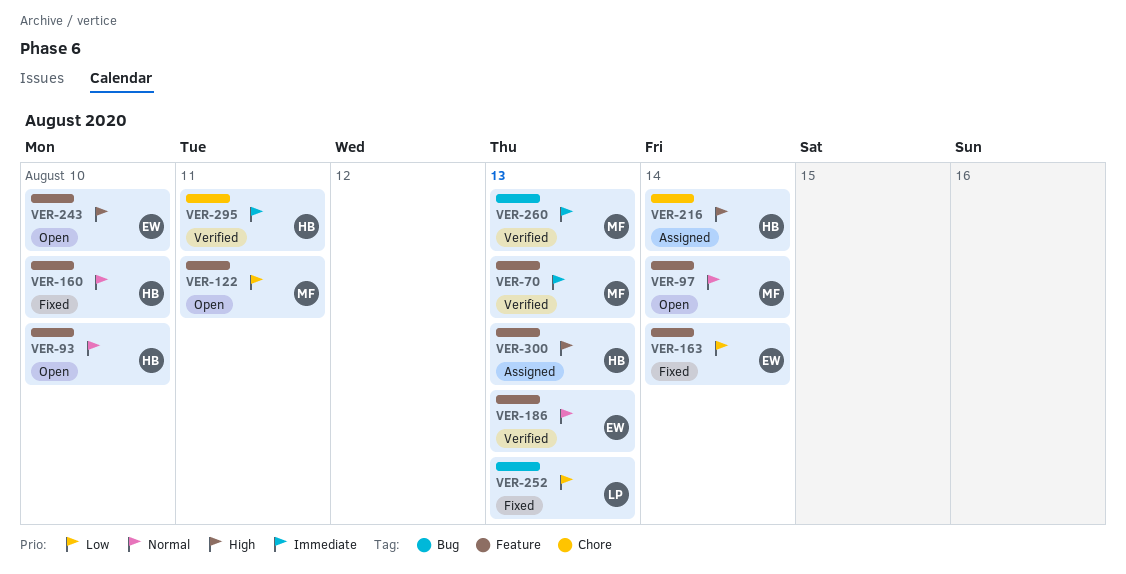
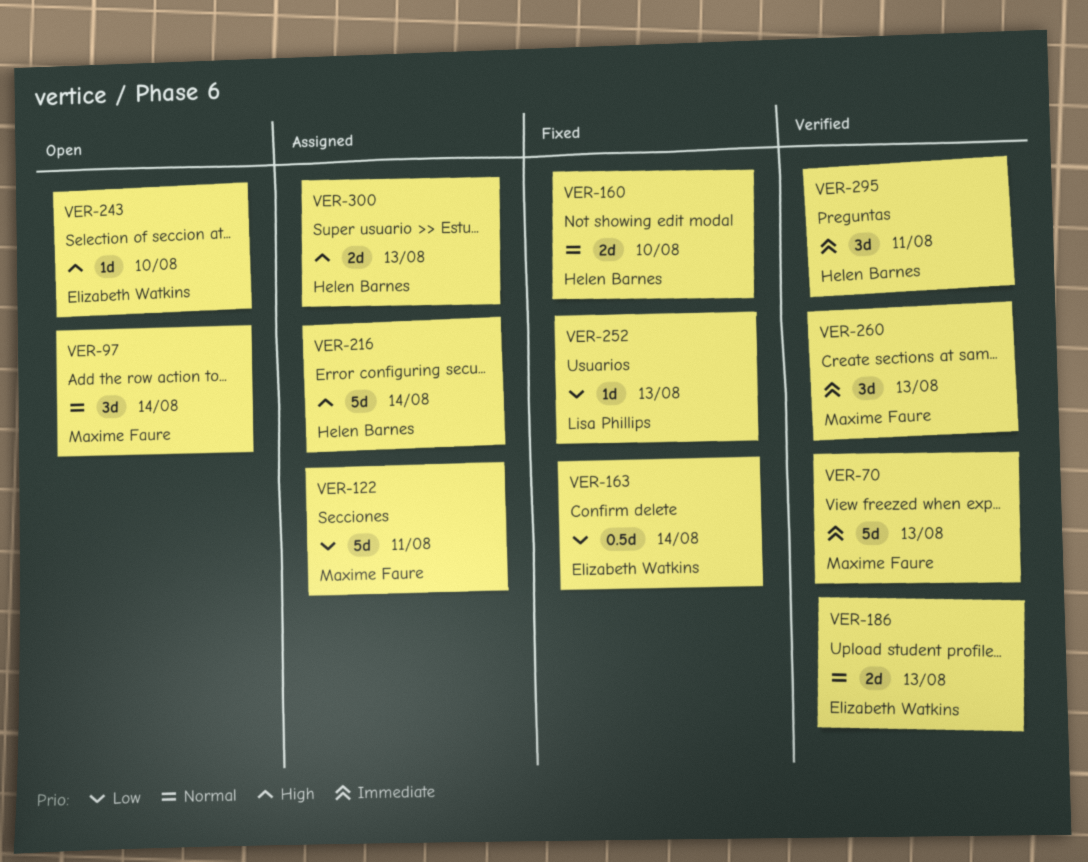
VER-93: present -> none
VER-122, status: Open -> Assigned

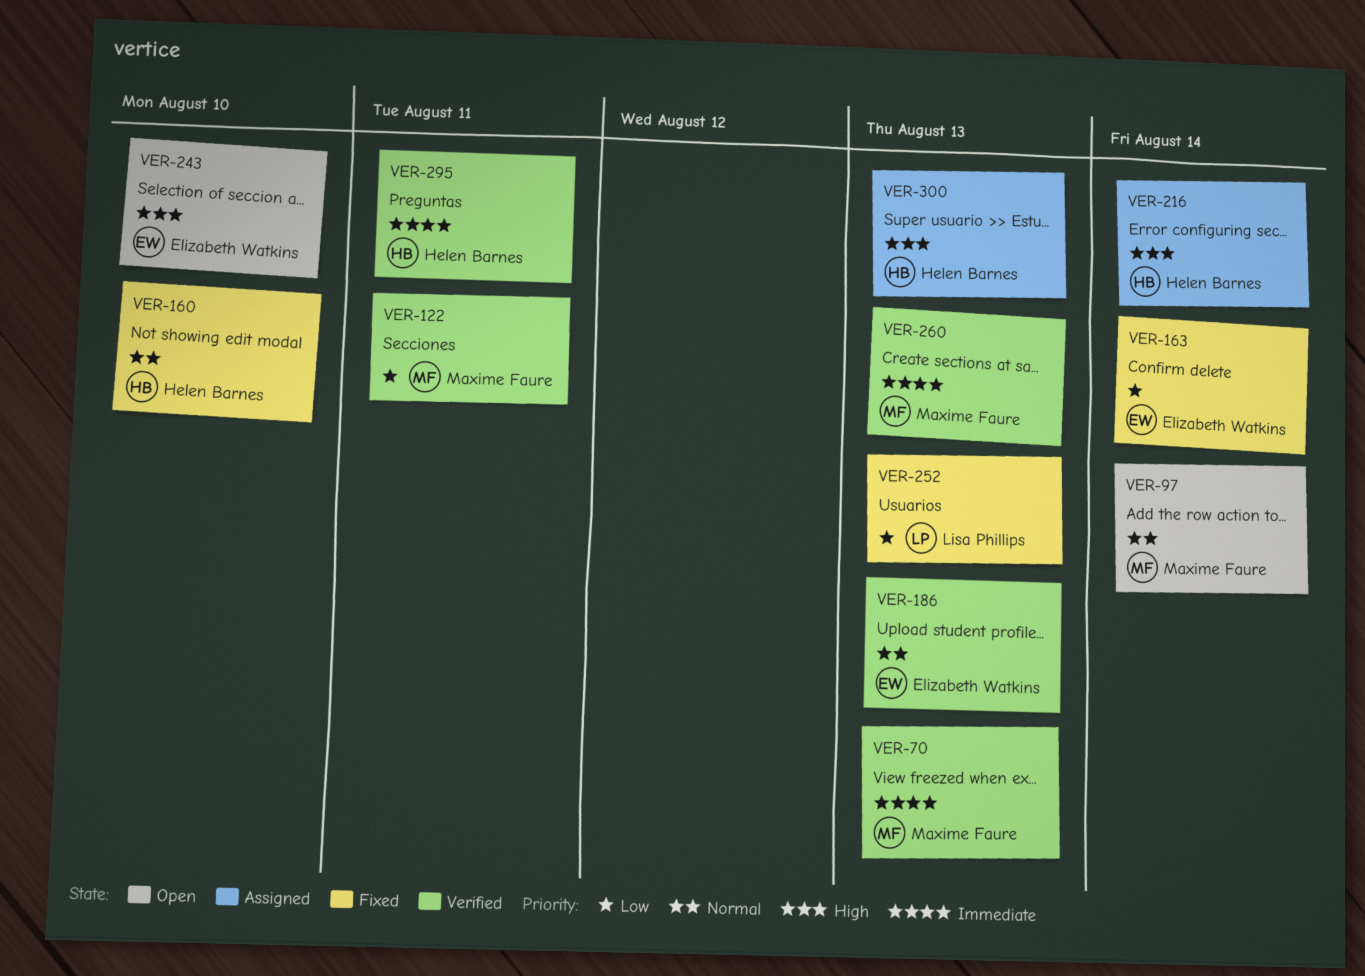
VER-122, status: Assigned -> Verified

